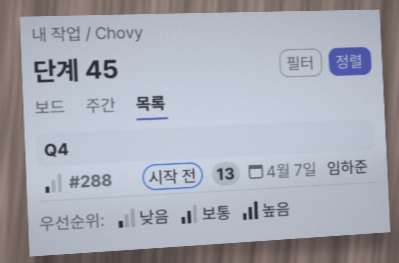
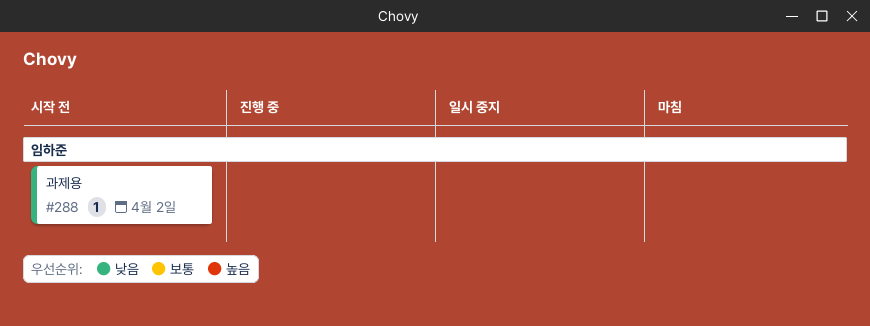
#288, estimate: 13 -> 1
#288, due: Apr 7 -> Apr 2

